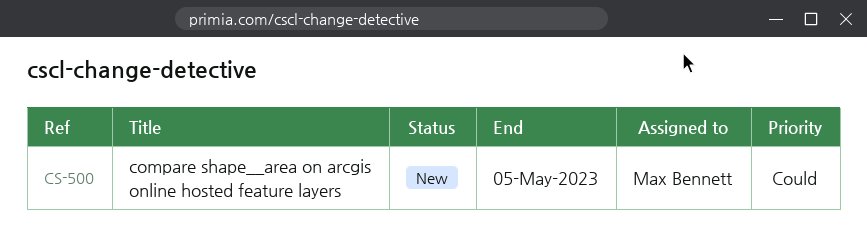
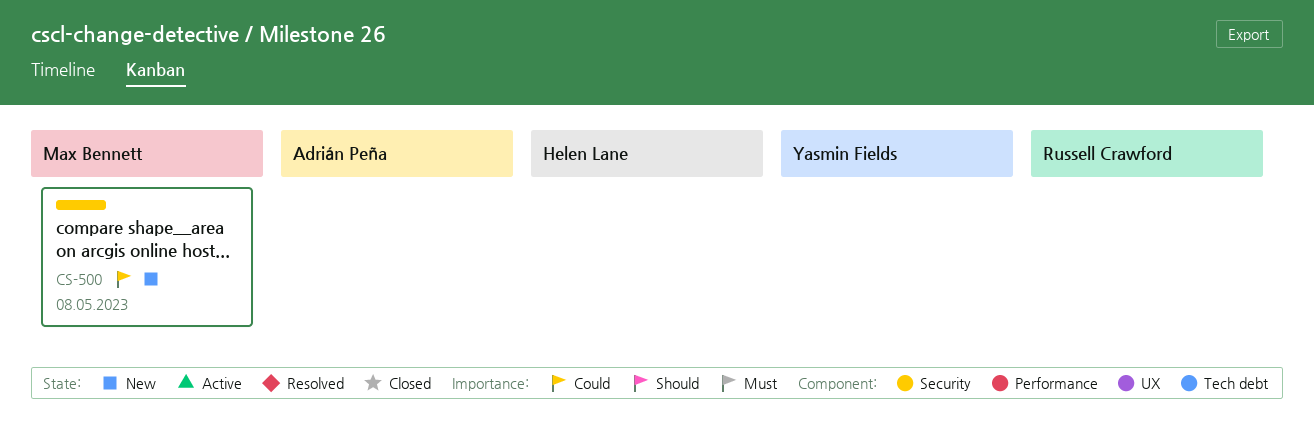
CS-500, due: May 5 -> May 8

